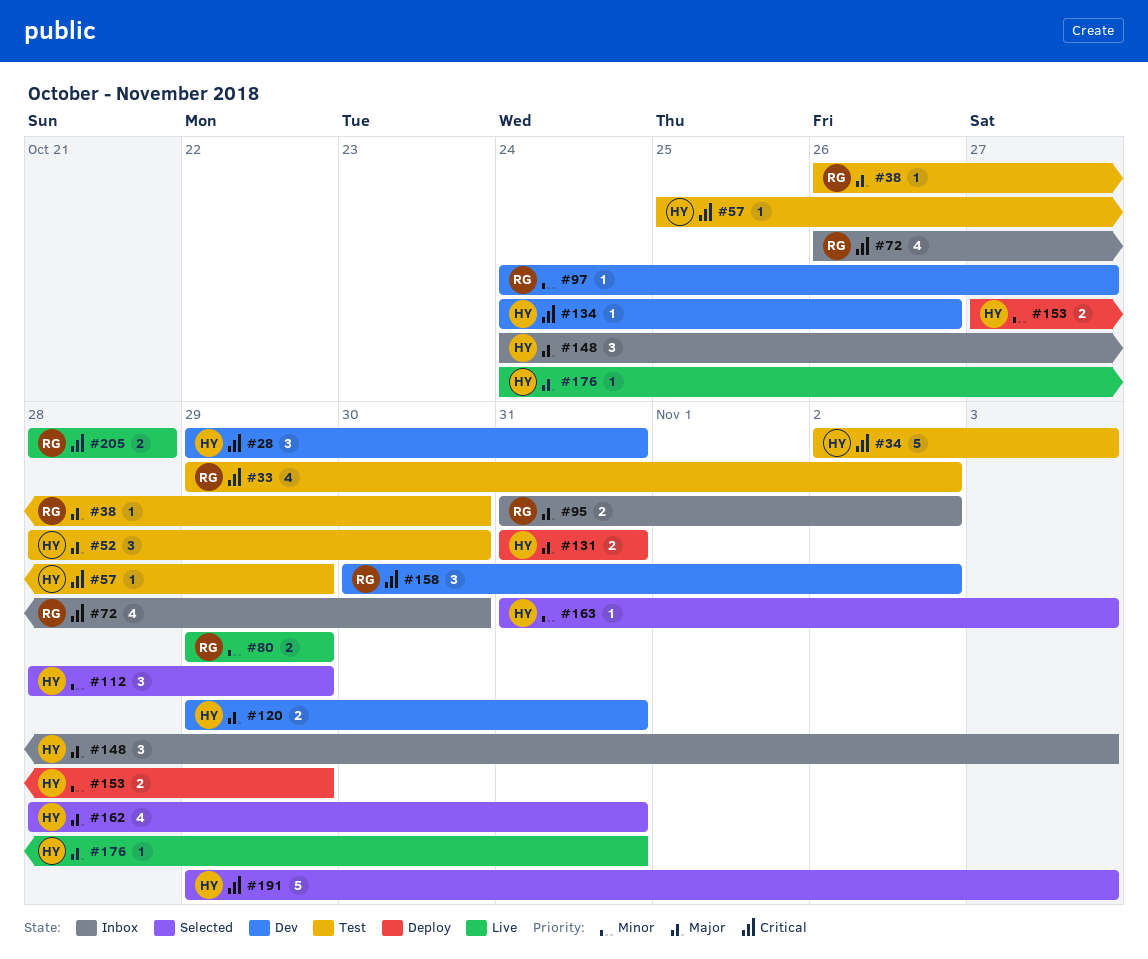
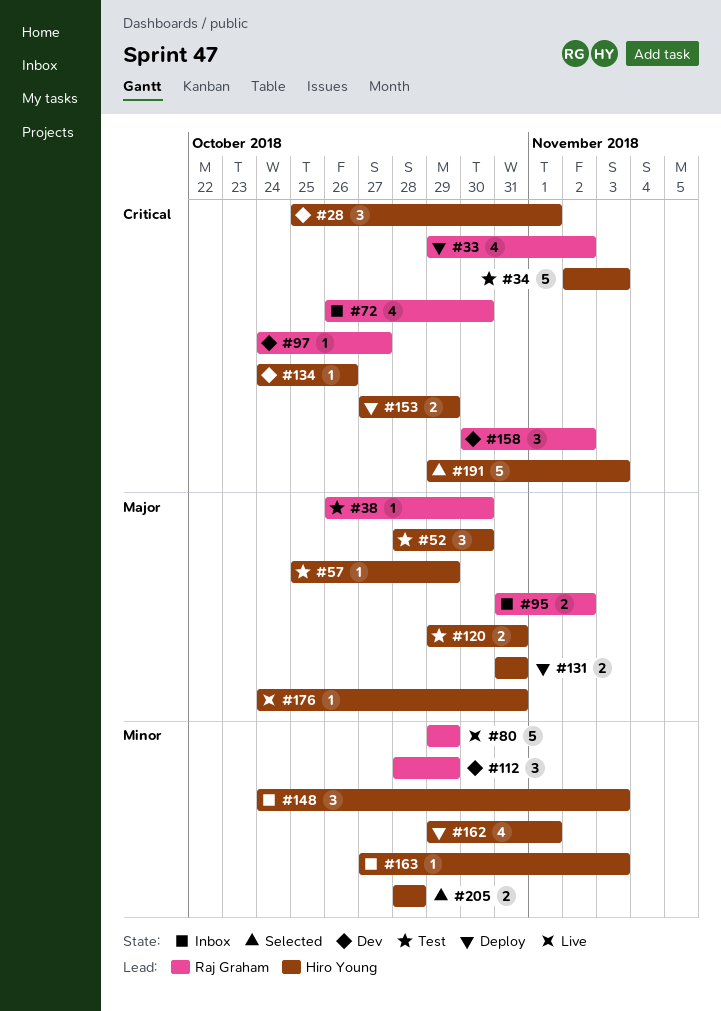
#28, start: Oct 29 -> Oct 25
#28, due: Oct 31 -> Nov 1
#33, status: Test -> Deploy
#57, priority: Critical -> Major
#80, estimate: 2 -> 5
#97, priority: Minor -> Critical
#112, status: Selected -> Dev
#112, owner: Hiro Young -> Raj Graham
#120, status: Dev -> Test
#148, priority: Major -> Minor
#153, priority: Minor -> Critical
#162, status: Selected -> Deploy
#162, priority: Major -> Minor
#162, start: Oct 28 -> Oct 29
#162, due: Oct 31 -> Nov 1
#163, status: Selected -> Inbox
#163, start: Oct 31 -> Oct 27
#205, status: Live -> Selected
#205, owner: Raj Graham -> Hiro Young
#205, priority: Critical -> Minor

